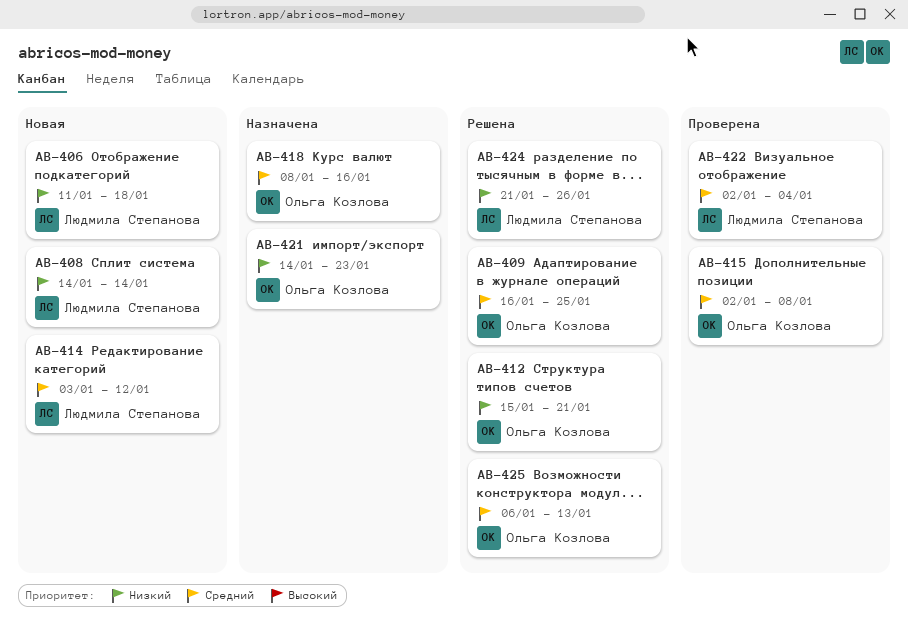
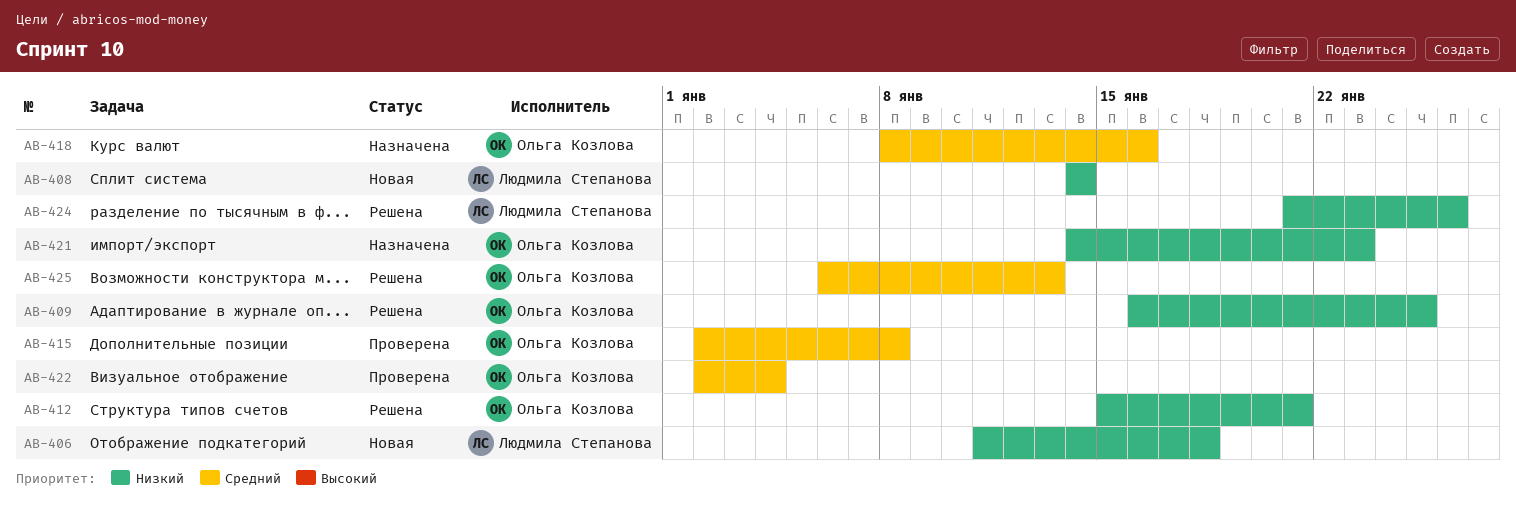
AB-409, priority: Средний -> Низкий
AB-414: present -> none
AB-422, owner: Людмила Степанова -> Ольга Козлова

